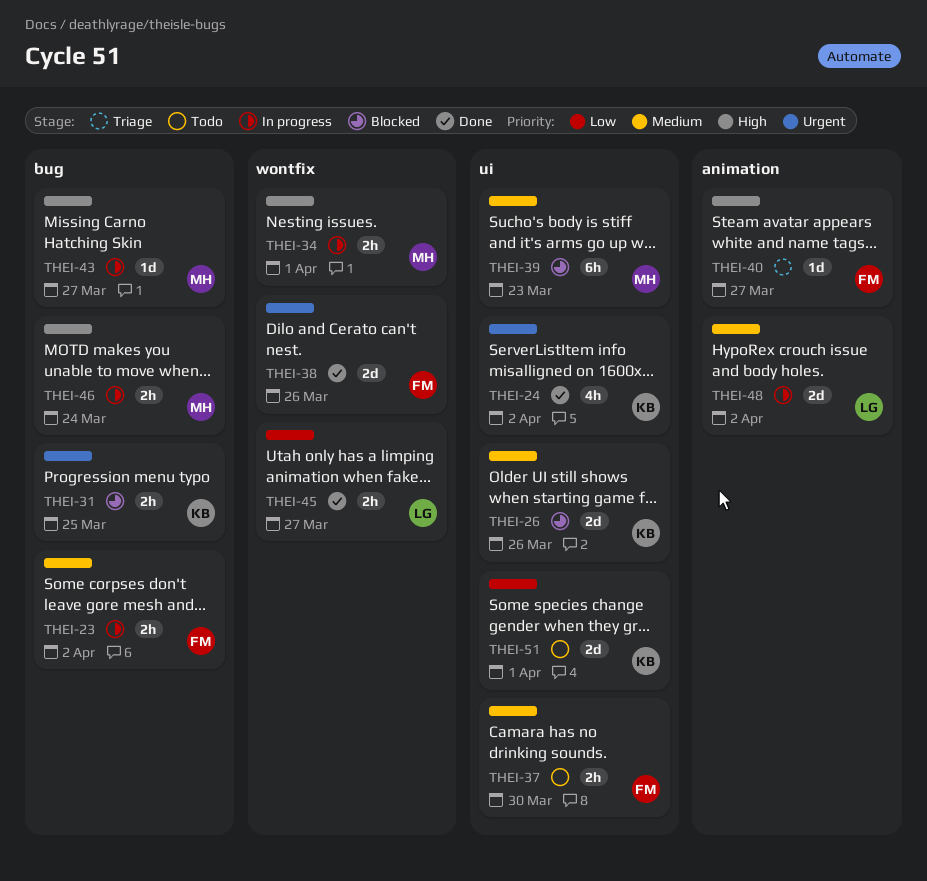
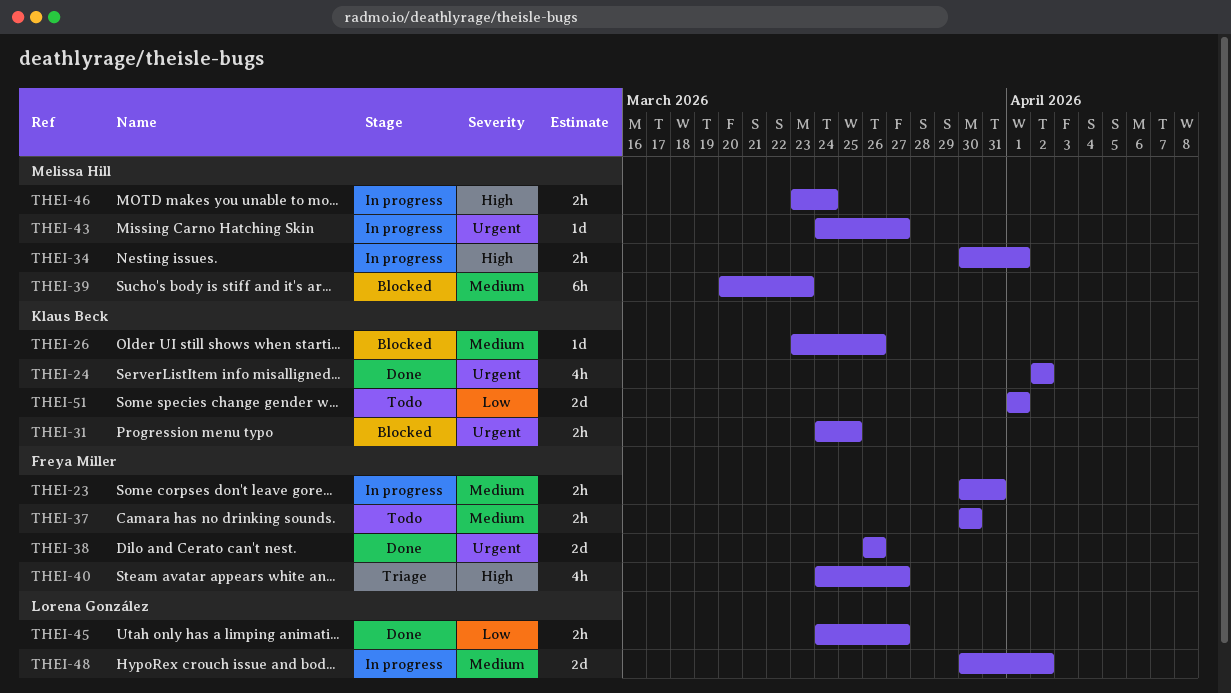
THEI-23, due: Apr 2 -> Mar 31
THEI-26, estimate: 2d -> 1d
THEI-40, estimate: 1d -> 4h
THEI-43, priority: High -> Urgent

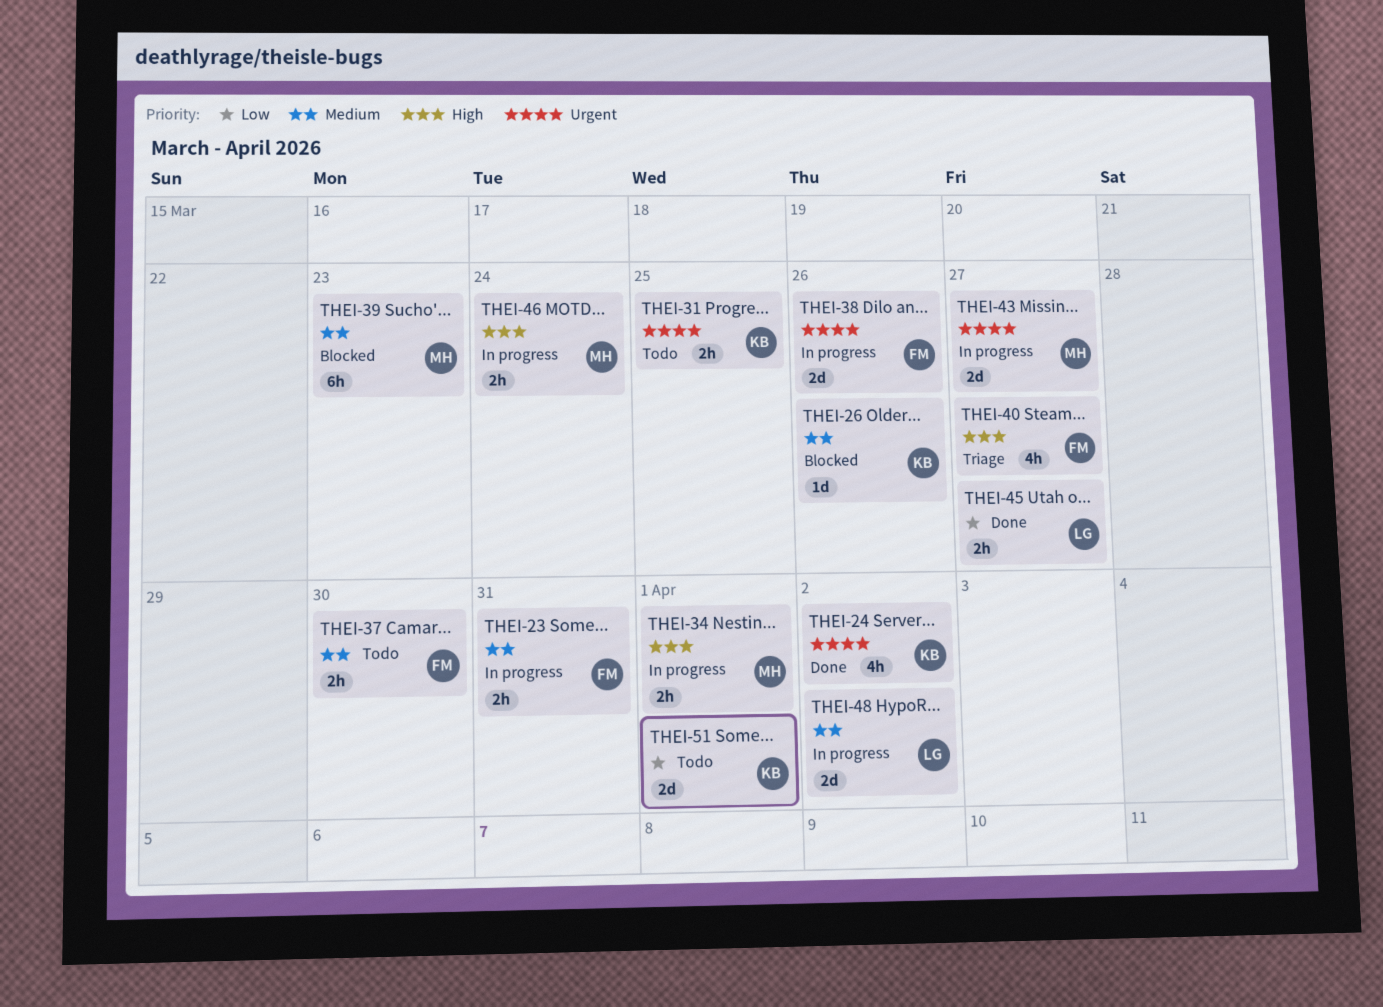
THEI-31, status: Blocked -> Todo
THEI-38, status: Done -> In progress
THEI-43, estimate: 1d -> 2d

